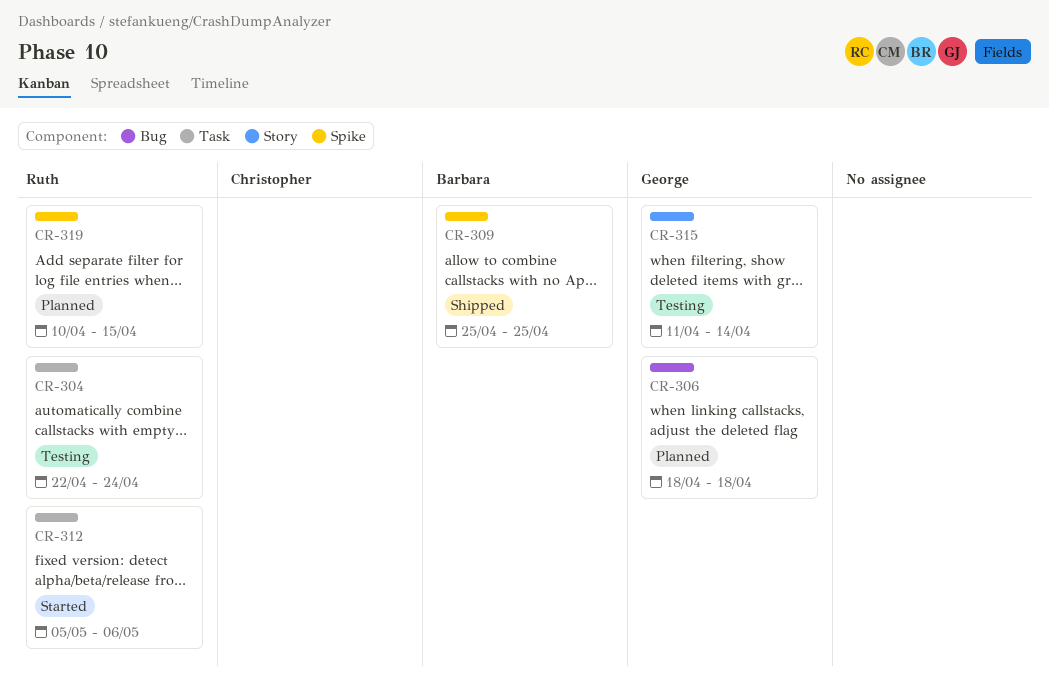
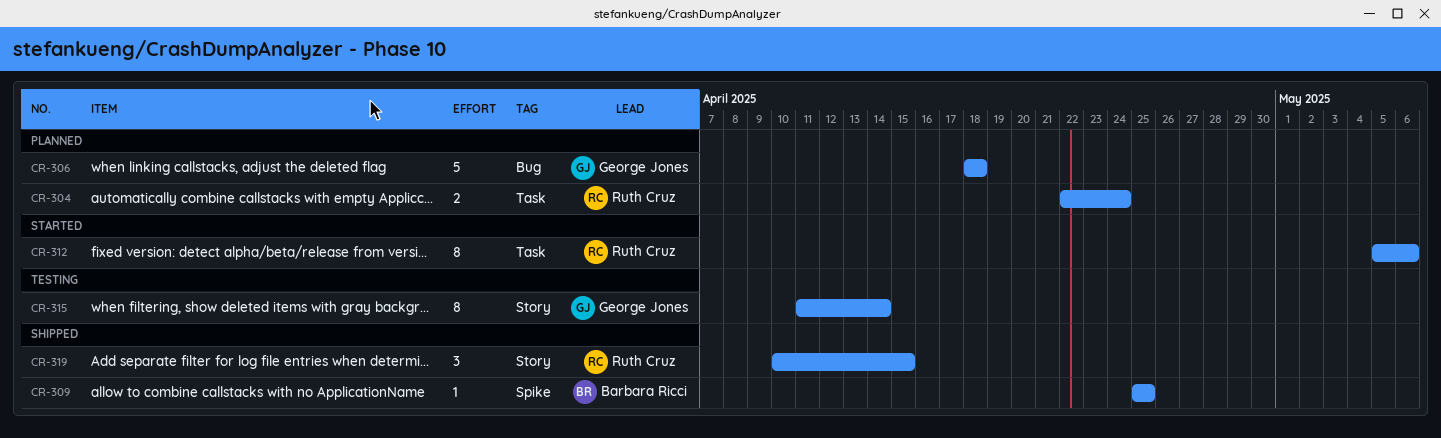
CR-304, status: Testing -> Planned
CR-319, status: Planned -> Shipped
CR-319, label: Spike -> Story

